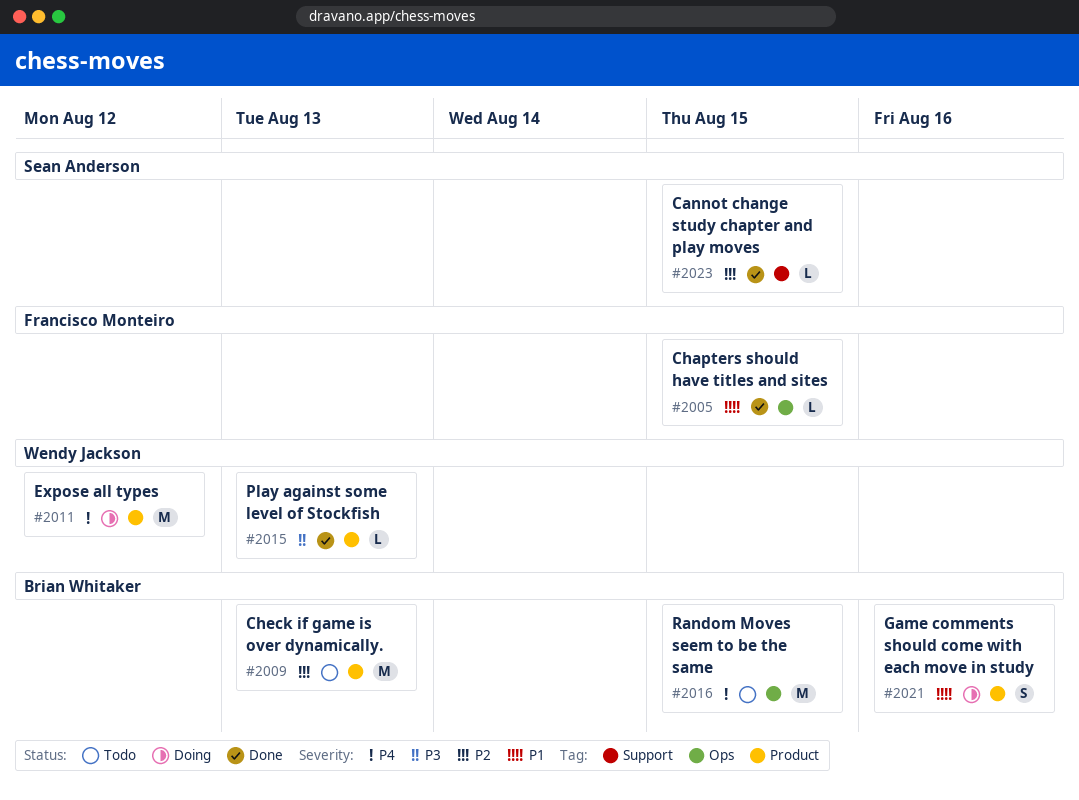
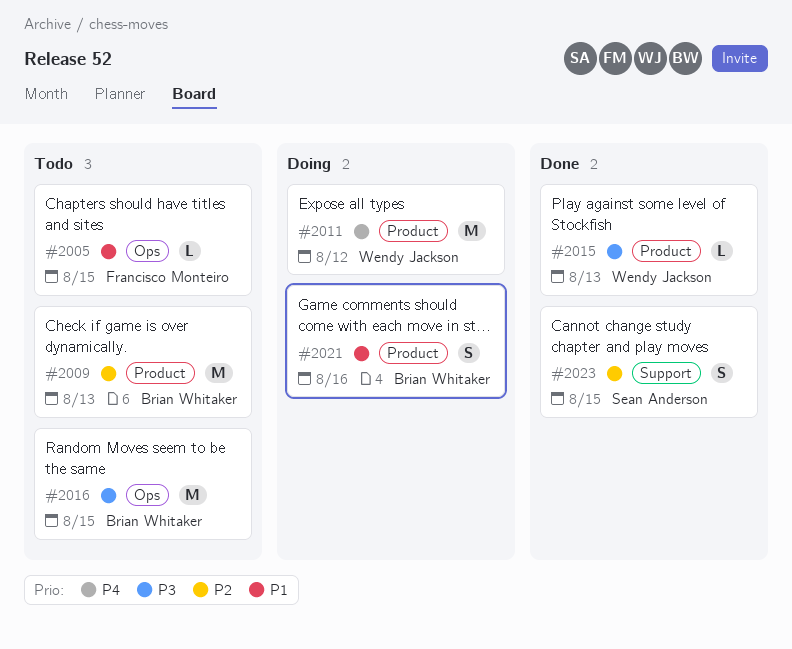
#2005, status: Done -> Todo
#2016, priority: P4 -> P3
#2023, estimate: L -> S

